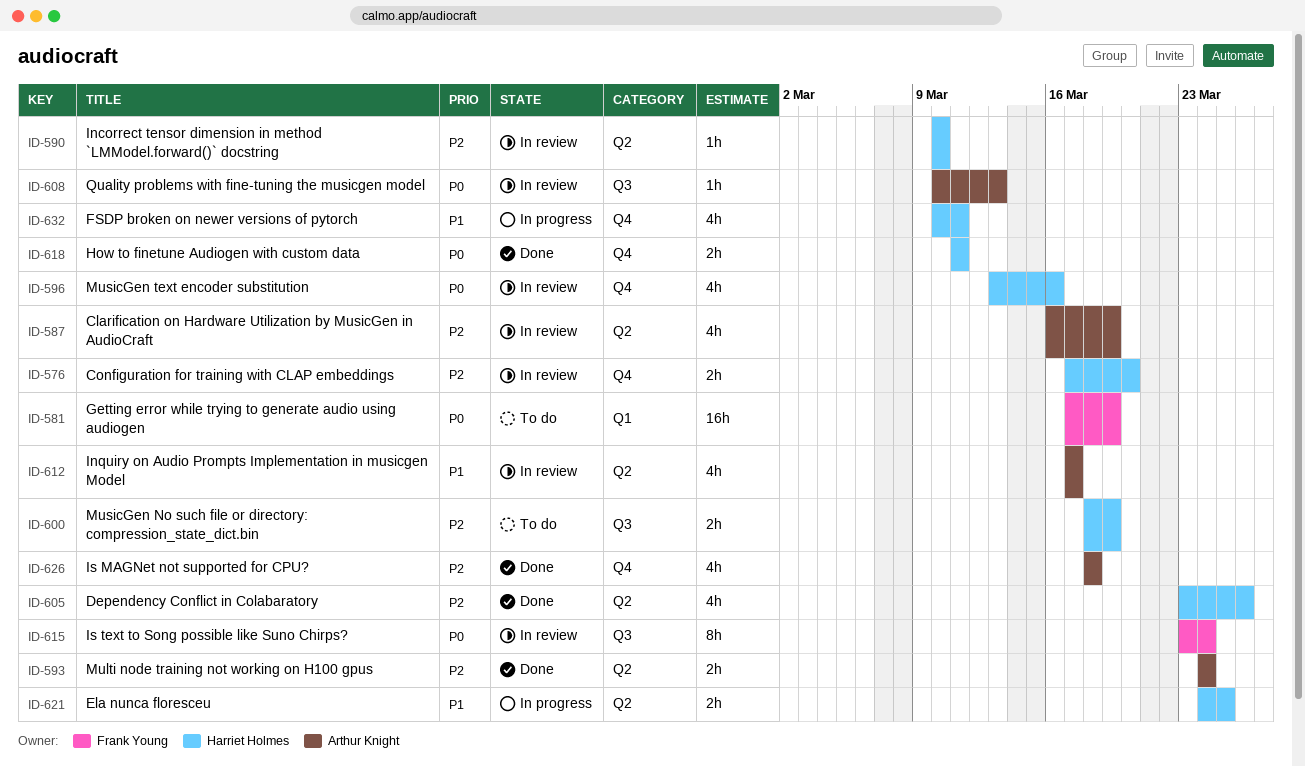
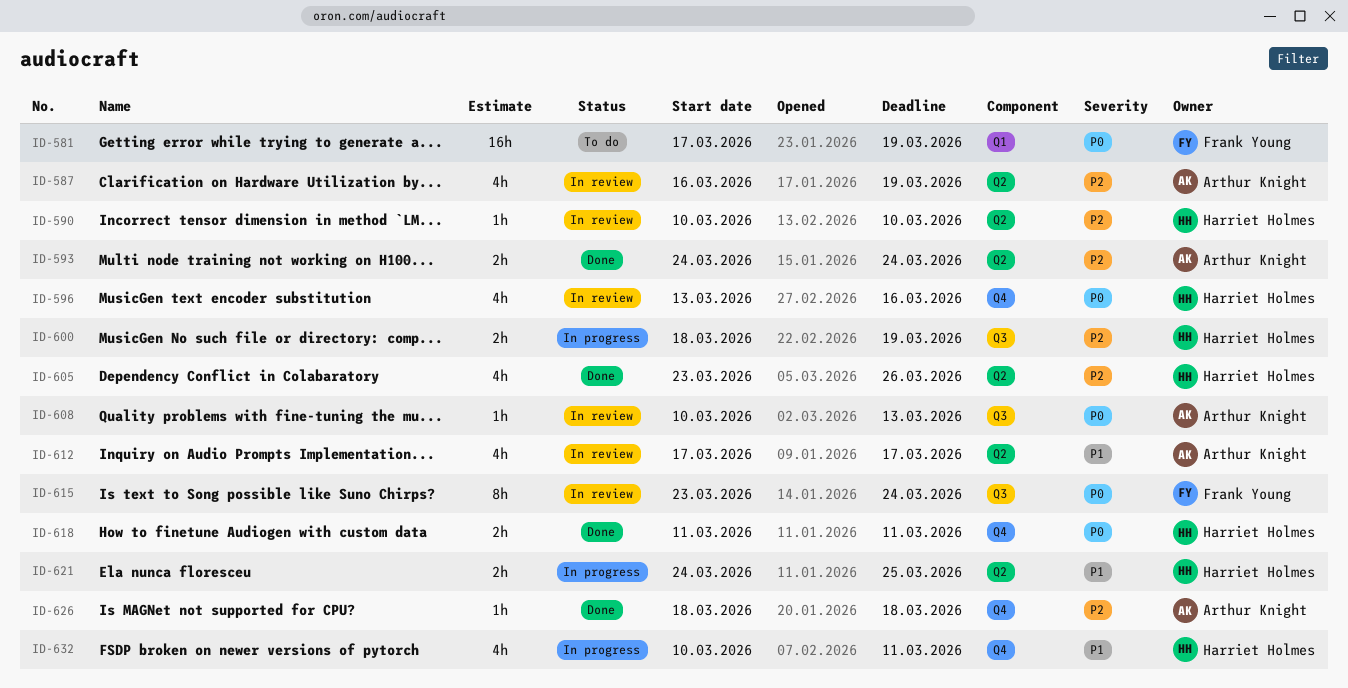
ID-576: present -> none
ID-600, status: To do -> In progress
ID-626, estimate: 4h -> 1h

